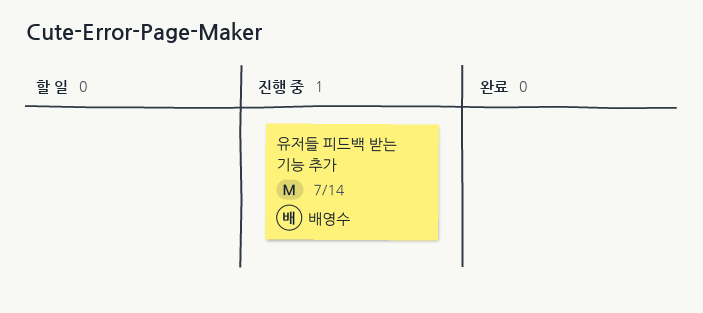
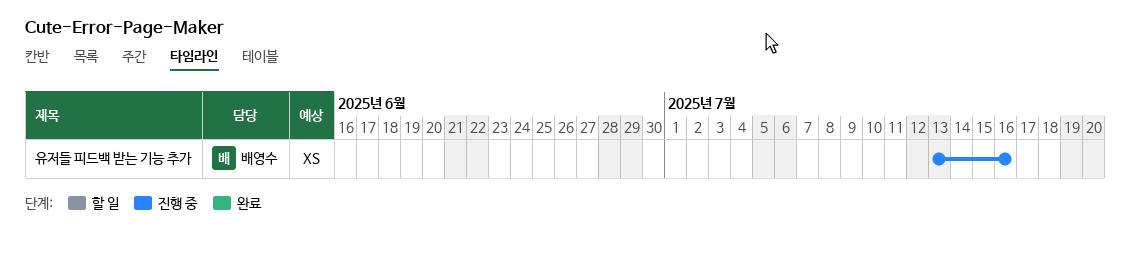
유저들 피드백 받는 기능 추가, estimate: M -> XS
유저들 피드백 받는 기능 추가, due: Jul 14 -> Jul 16

